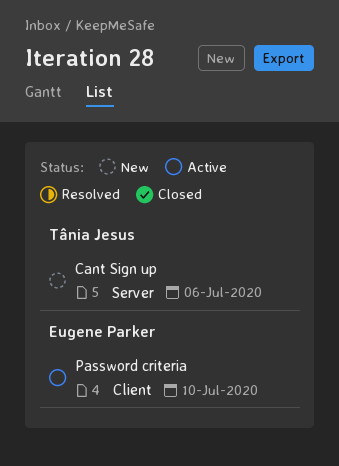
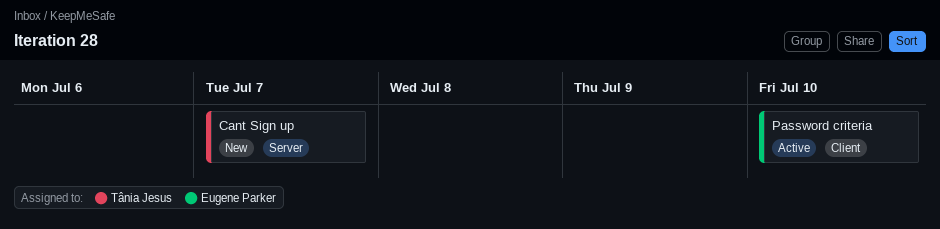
Cant Sign up, due: Jul 6 -> Jul 7

